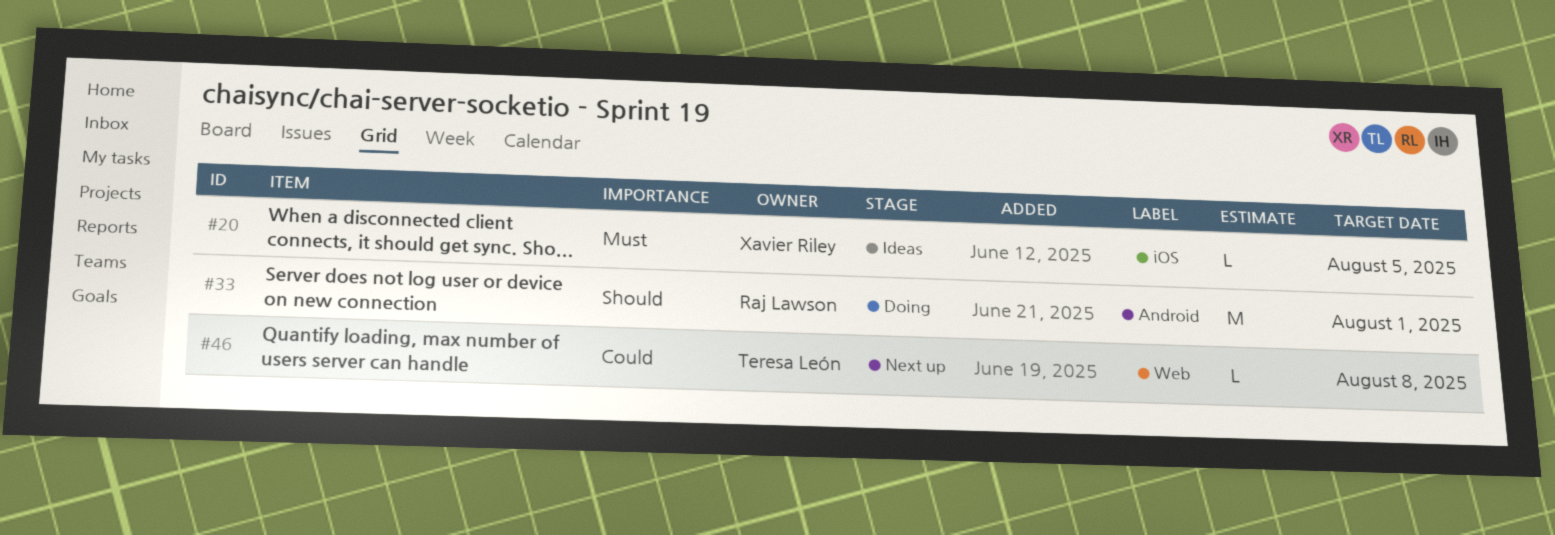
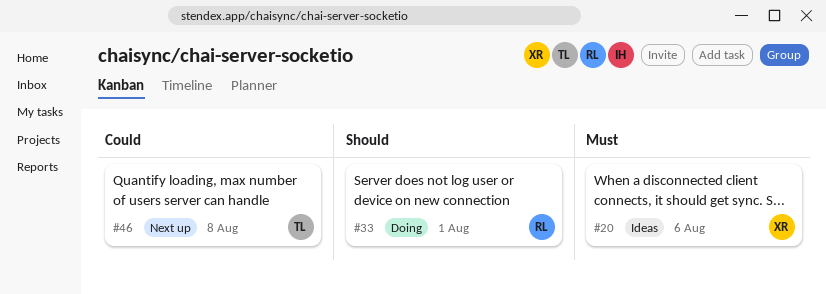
#20, due: Aug 5 -> Aug 6

